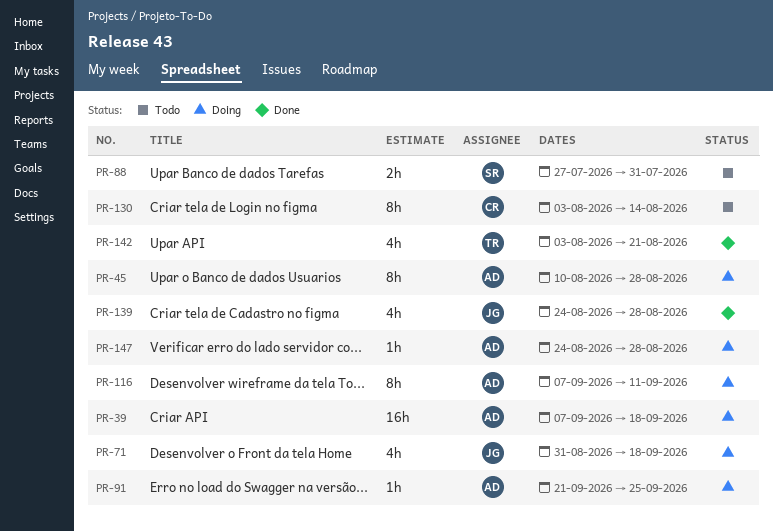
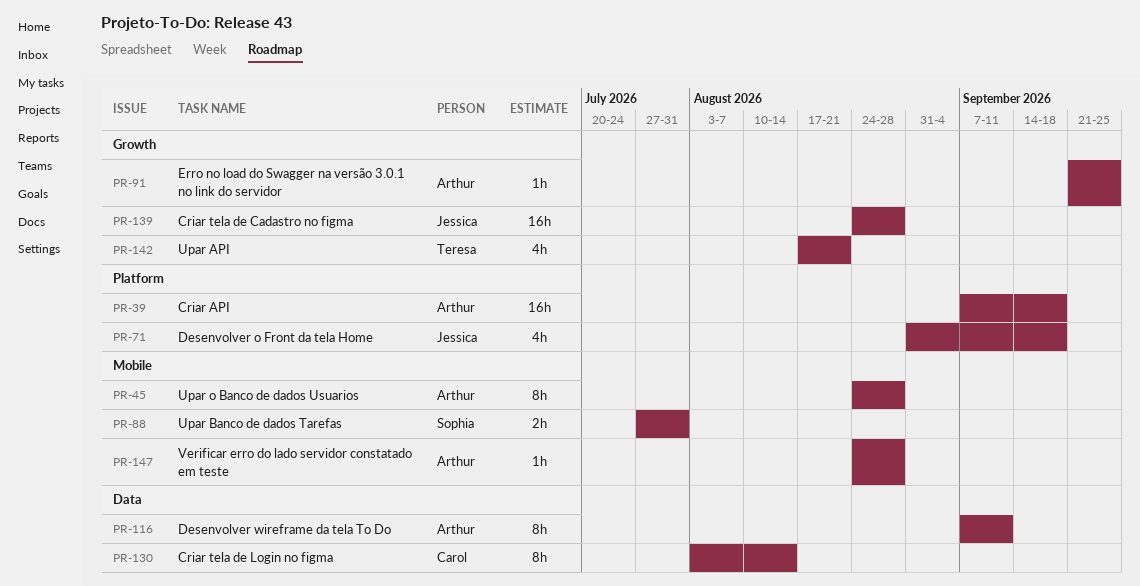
PR-45, start: Aug 10 -> Aug 24
PR-139, estimate: 4h -> 16h
PR-142, start: Aug 3 -> Aug 17

